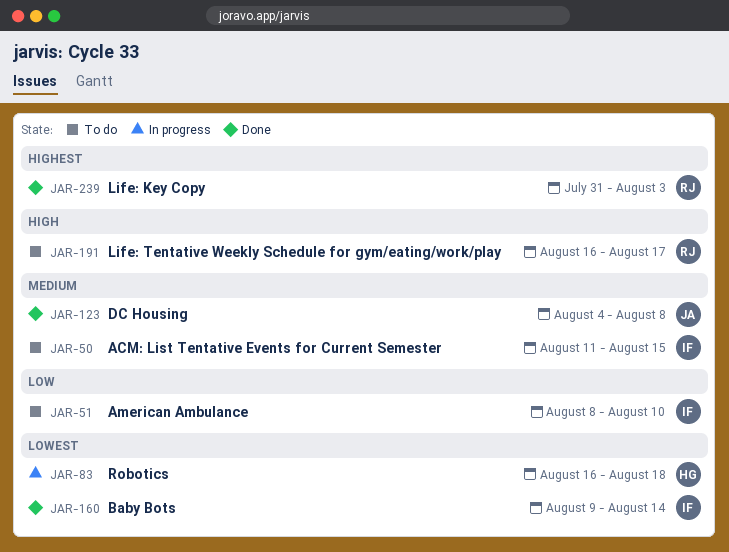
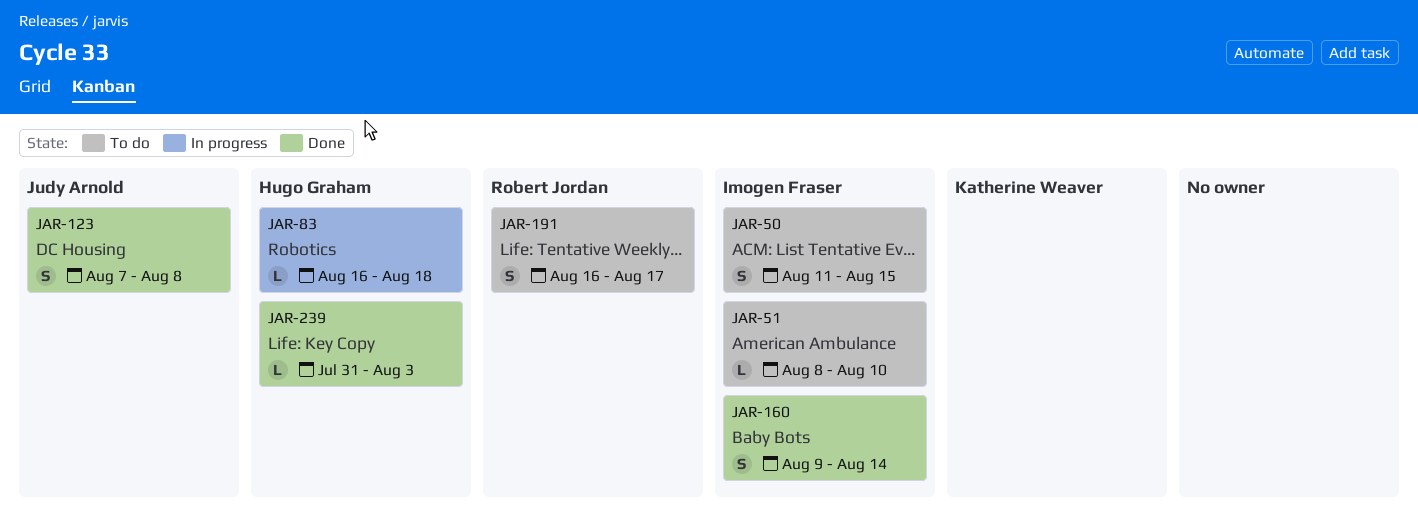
JAR-123, start: Aug 4 -> Aug 7
JAR-239, owner: Robert Jordan -> Hugo Graham

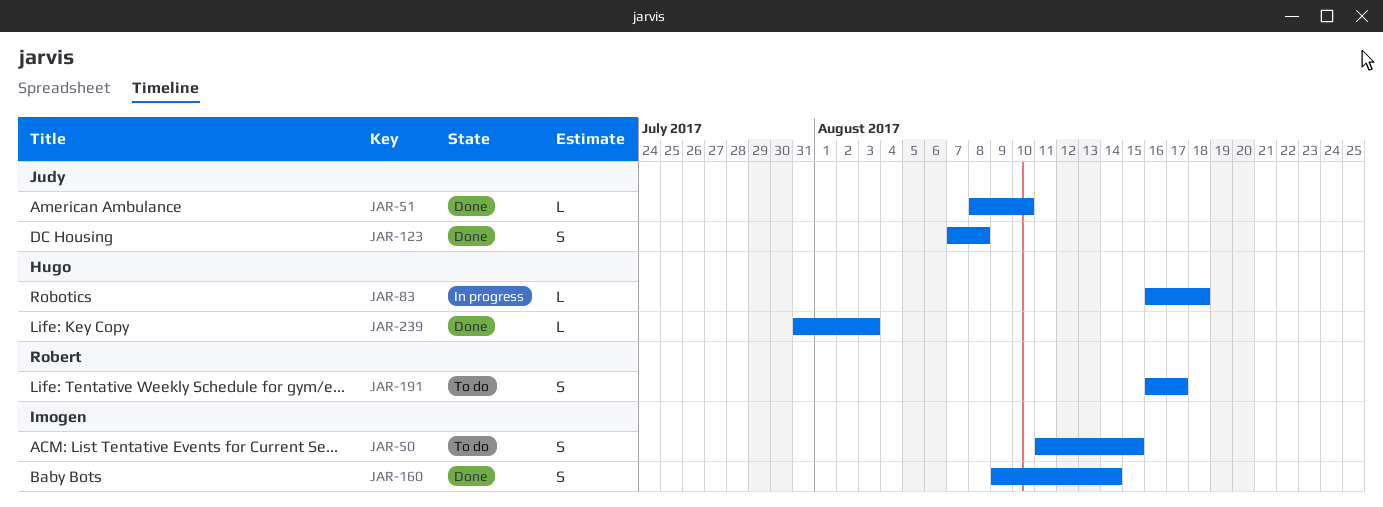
JAR-51, status: To do -> Done
JAR-51, owner: Imogen Fraser -> Judy Arnold

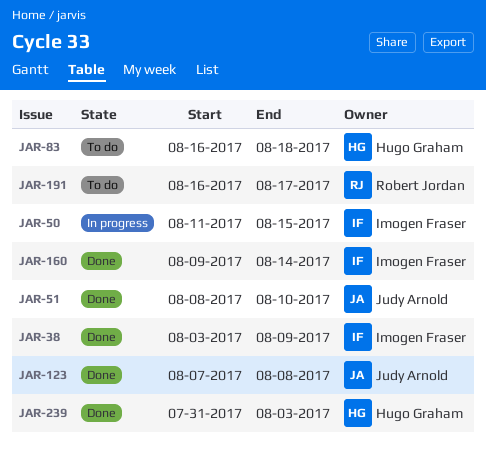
JAR-38: none -> present
JAR-50, status: To do -> In progress
JAR-83, status: In progress -> To do

